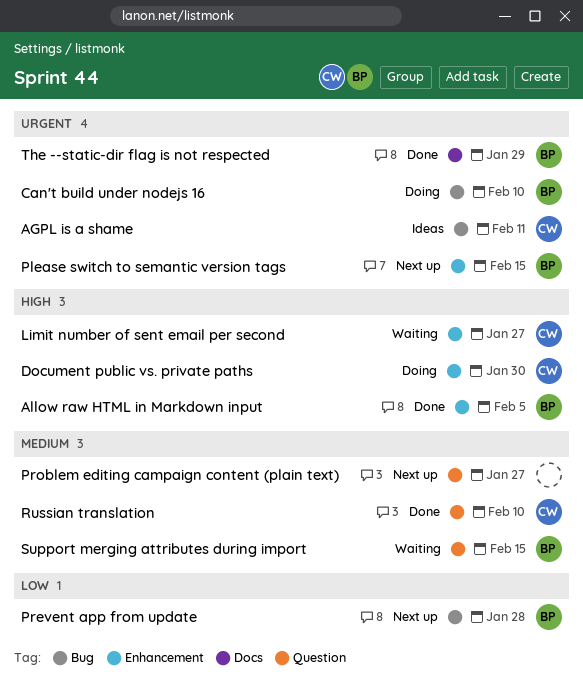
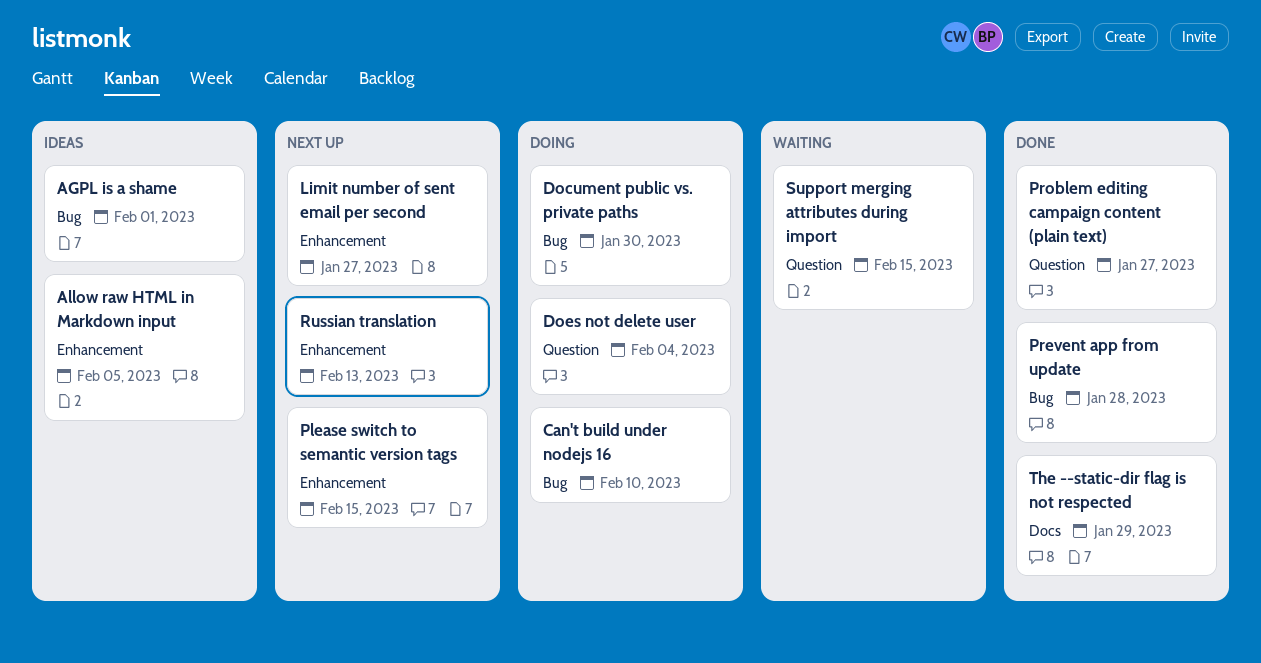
AGPL is a shame, due: Feb 11 -> Feb 1
Allow raw HTML in Markdown input, status: Done -> Ideas
Document public vs. private paths, label: Enhancement -> Bug
Does not delete user: none -> present
Limit number of sent email per second, status: Waiting -> Next up
Prevent app from update, status: Next up -> Done
Problem editing campaign content (plain text), status: Next up -> Done
Russian translation, status: Done -> Next up
Russian translation, label: Question -> Enhancement
Russian translation, due: Feb 10 -> Feb 13

